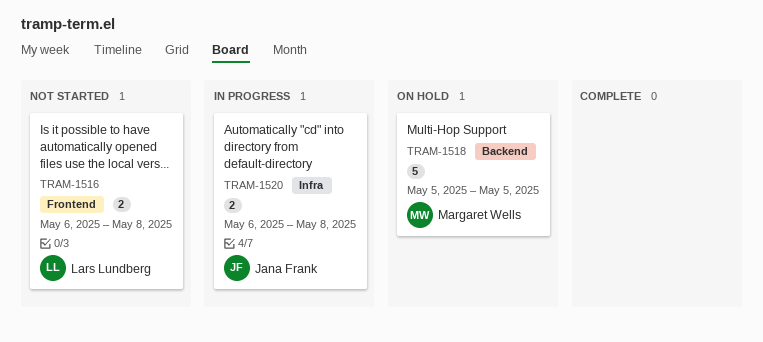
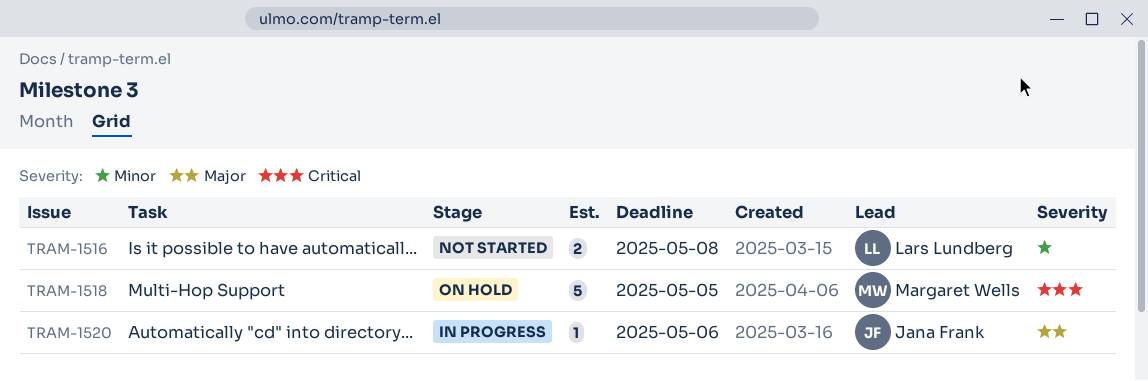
TRAM-1520, estimate: 2 -> 1
TRAM-1520, due: May 8 -> May 6

